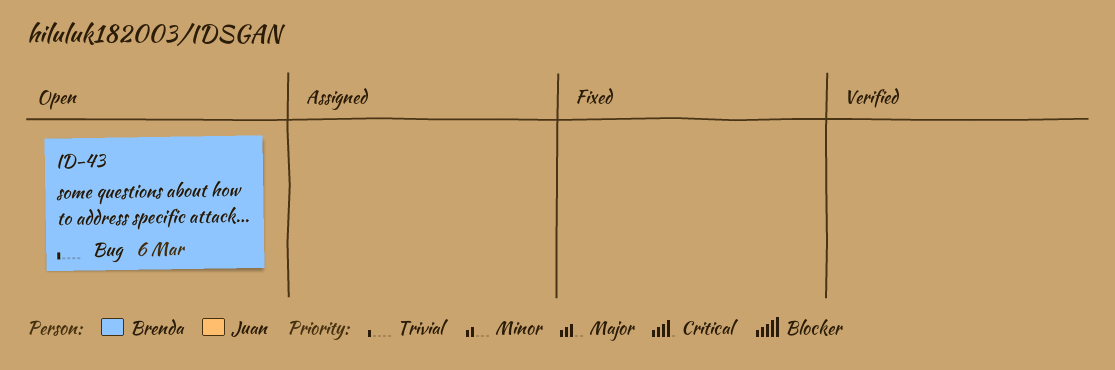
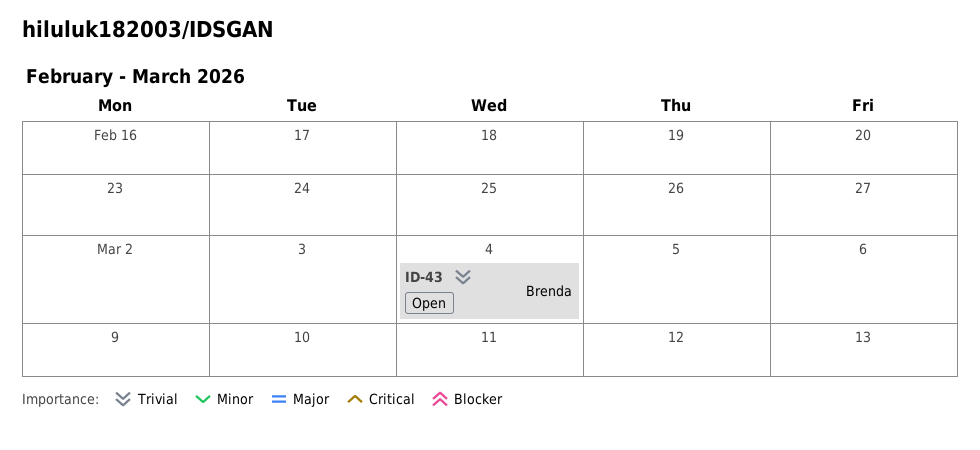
ID-43, due: Mar 6 -> Mar 4

